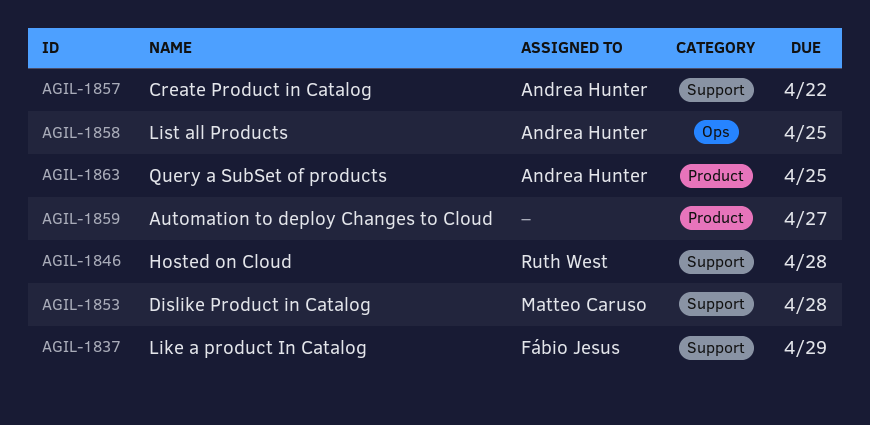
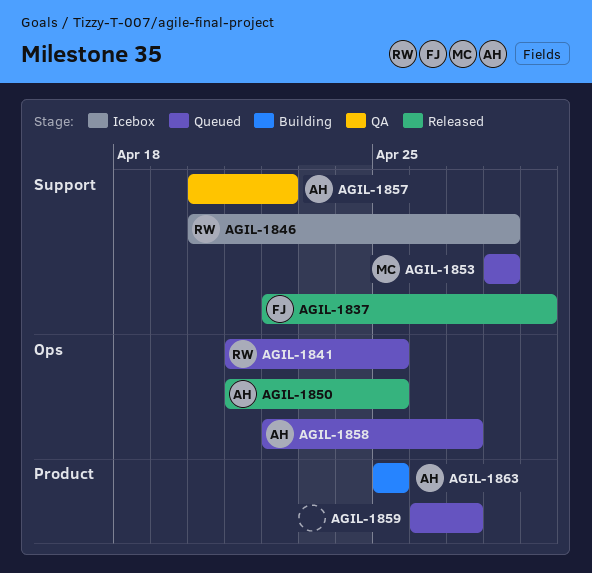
AGIL-1841: none -> present
AGIL-1850: none -> present
AGIL-1858, due: Apr 25 -> Apr 27

